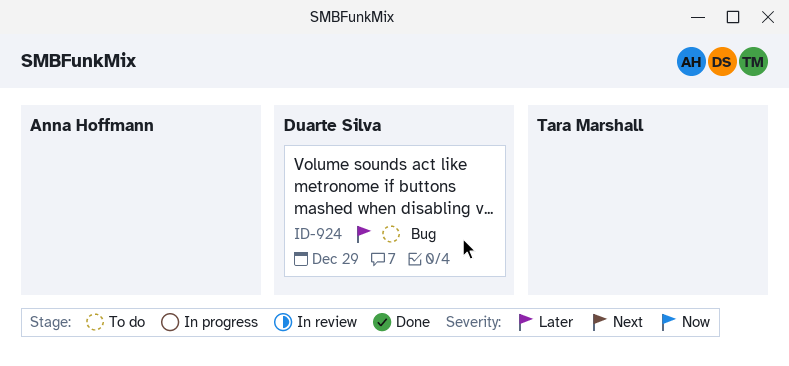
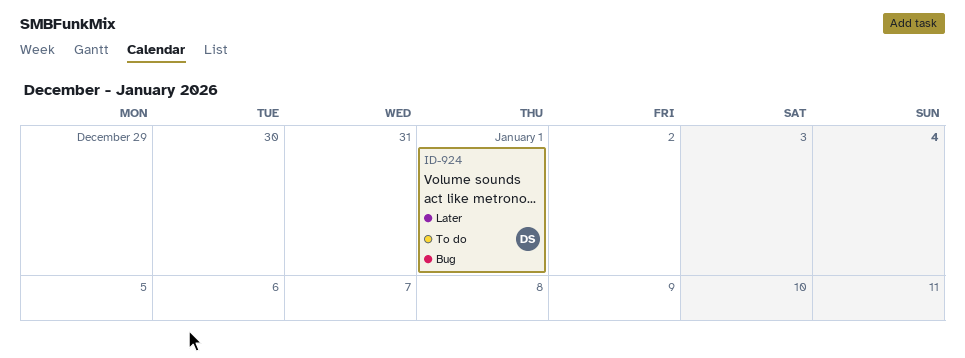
ID-924, due: Dec 29 -> Jan 1

